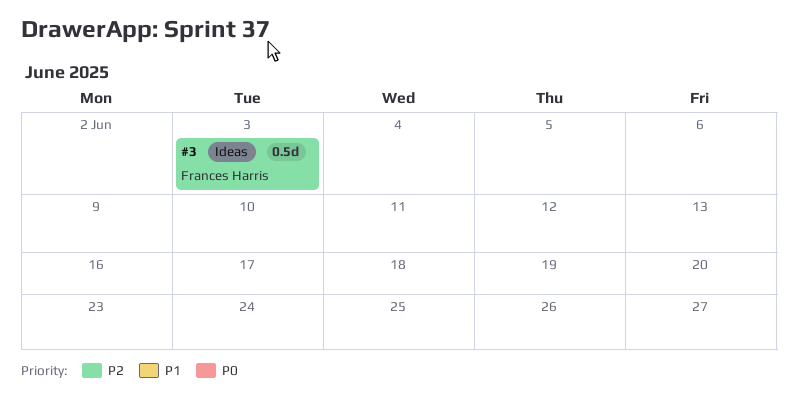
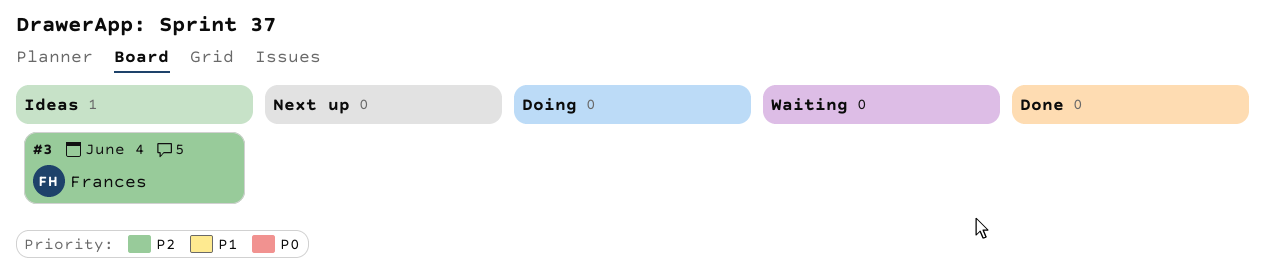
#3, due: Jun 3 -> Jun 4

